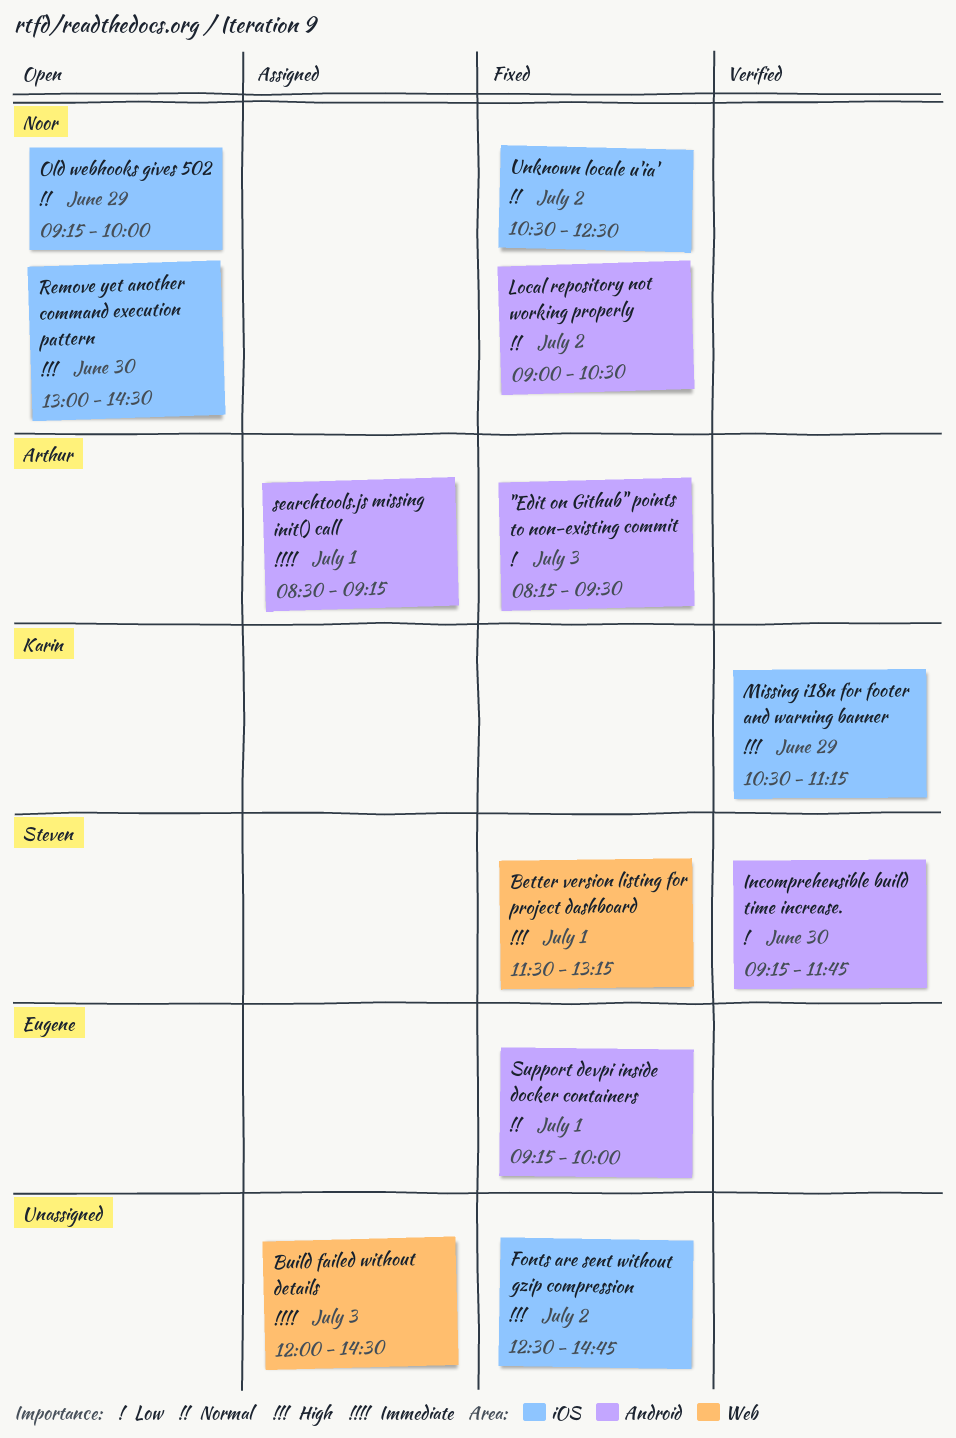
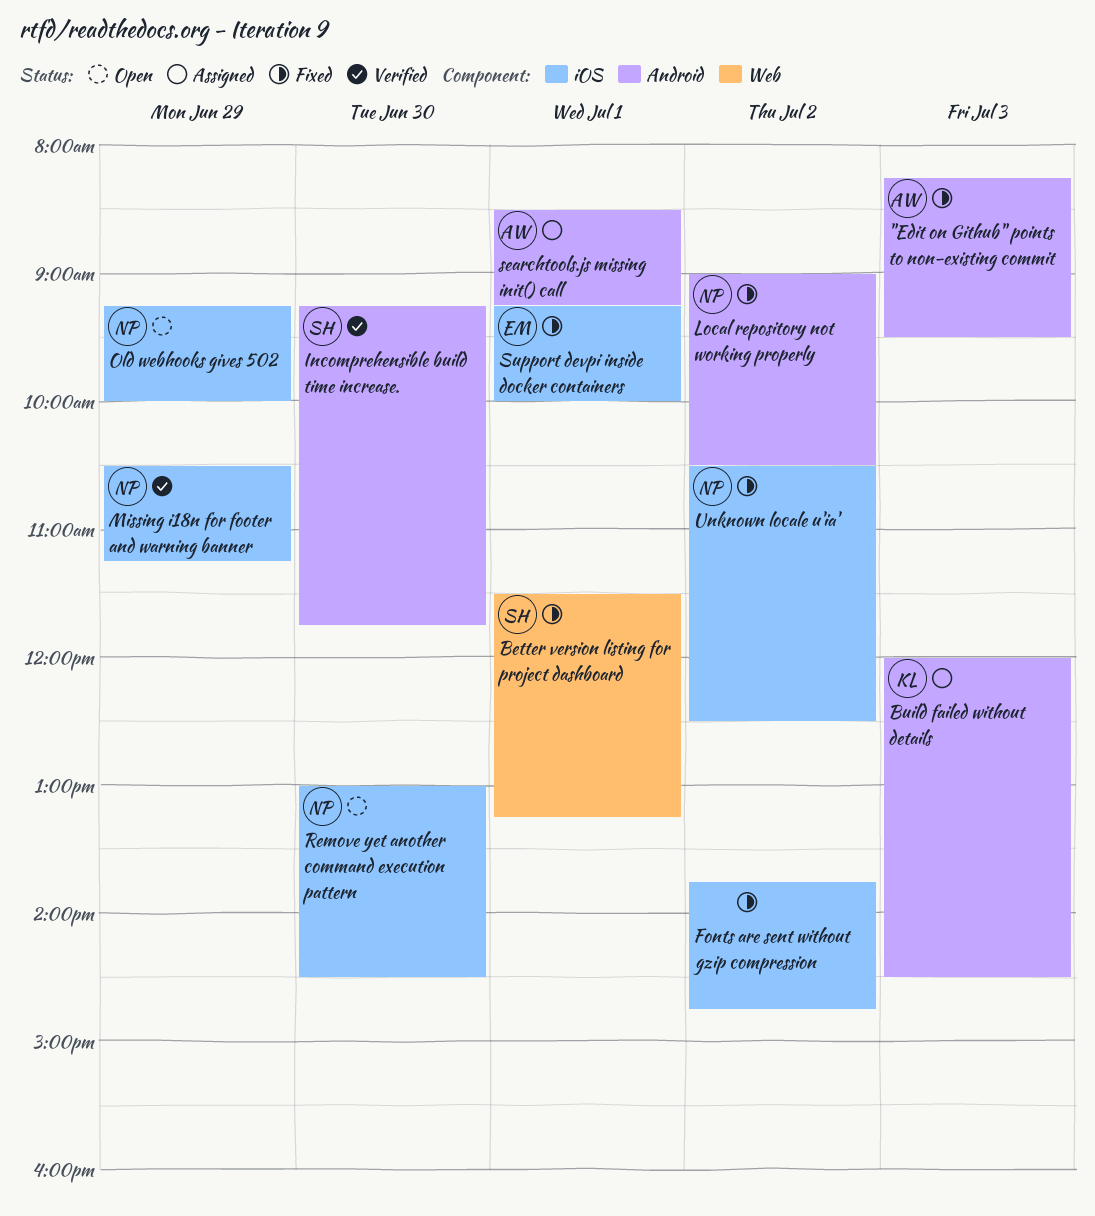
Build failed without details, owner: none -> Karin
Build failed without details, label: Web -> Android
Fonts are sent without gzip compression, begins: 12:30 -> 13:45
Missing i18n for footer and warning banner, owner: Karin -> Noor
Support devpi inside docker containers, label: Android -> iOS

